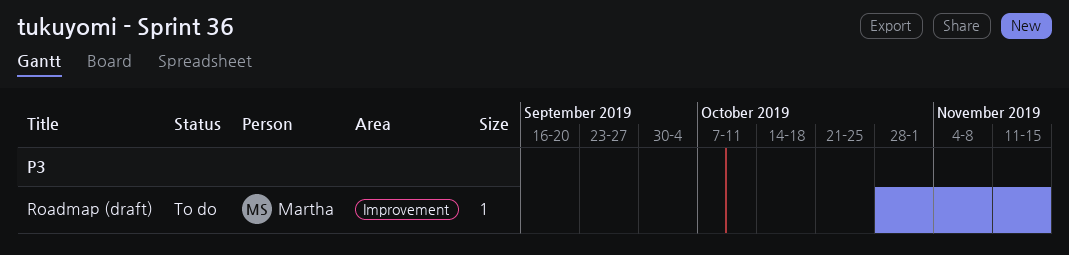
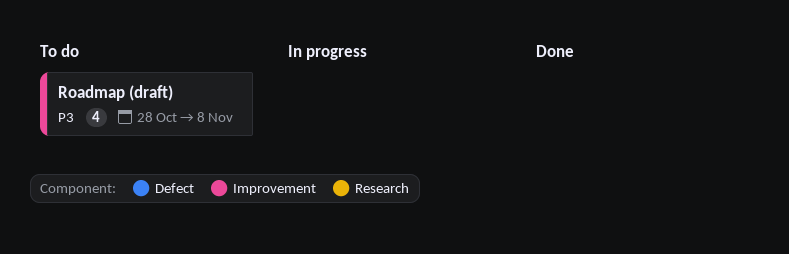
Roadmap (draft), estimate: 1 -> 4
Roadmap (draft), due: Nov 15 -> Nov 8

